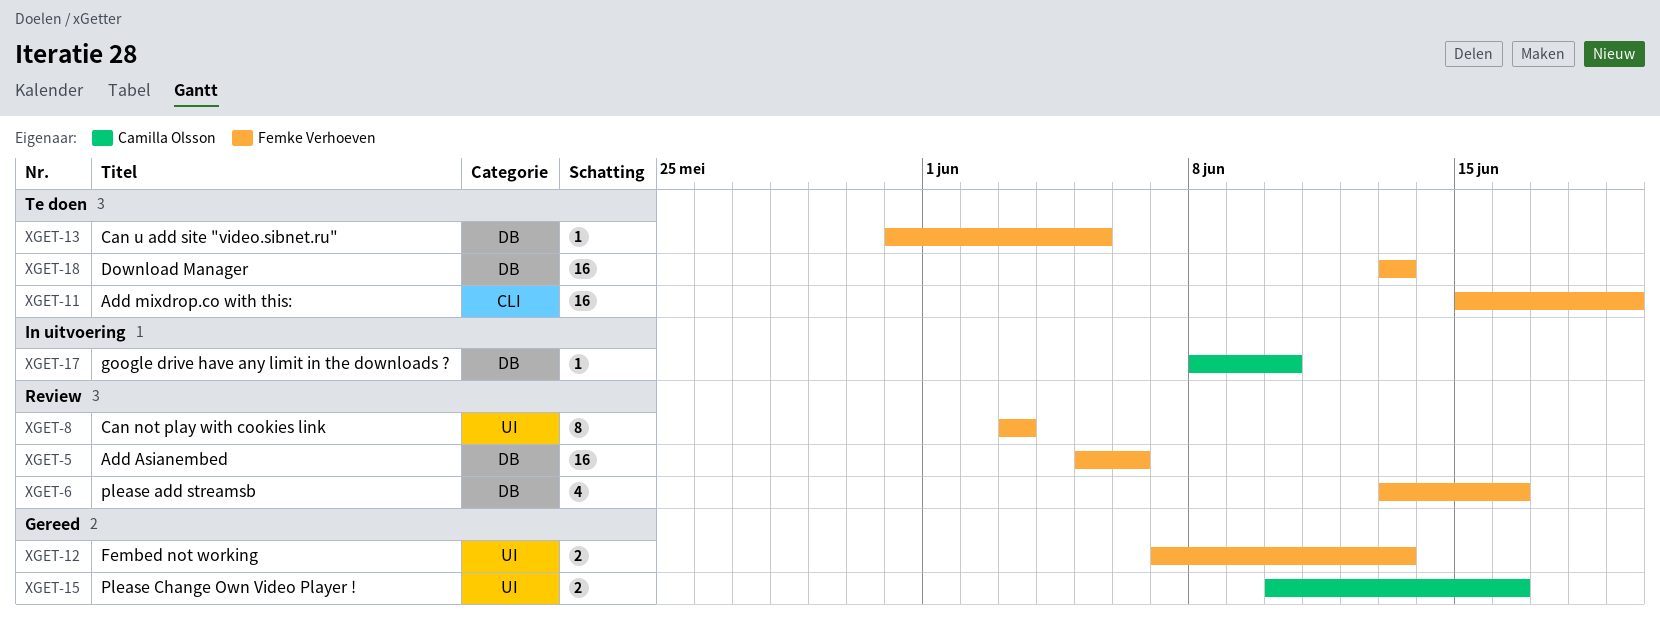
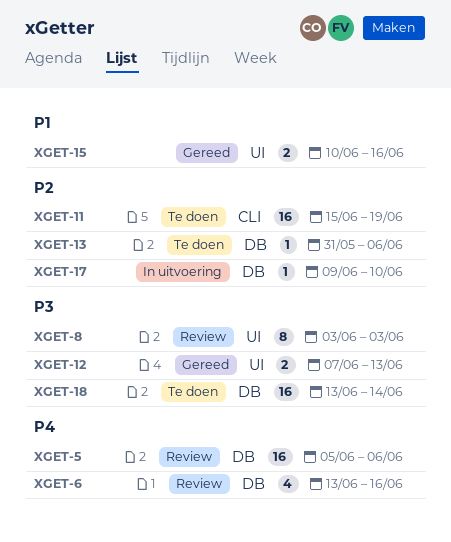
XGET-13, due: Jun 5 -> Jun 6
XGET-17, start: Jun 8 -> Jun 9
XGET-18, due: Jun 13 -> Jun 14

